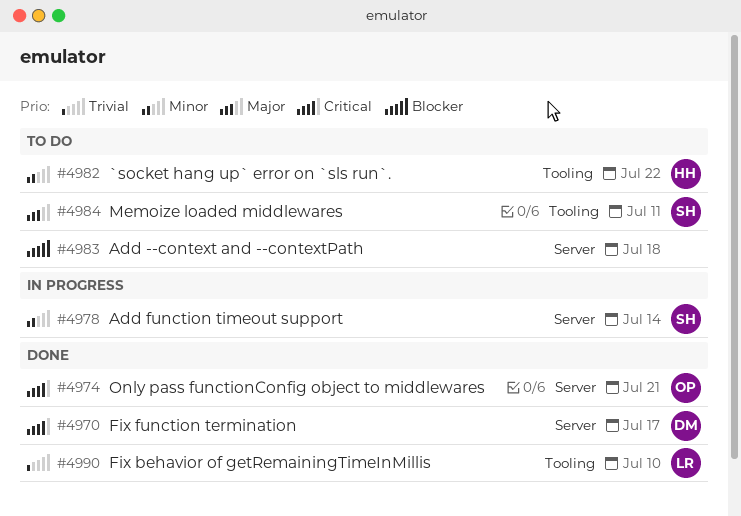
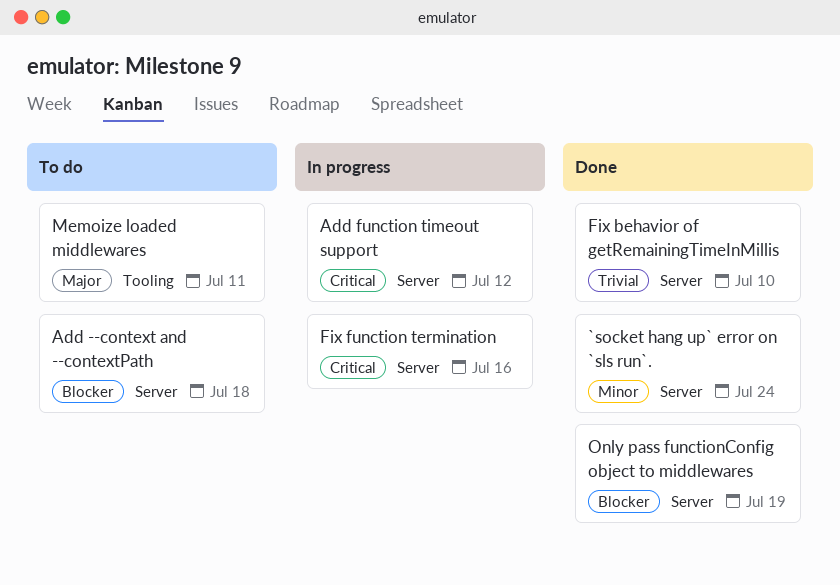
`socket hang up` error on `sls run`., status: To do -> Done
`socket hang up` error on `sls run`., label: Tooling -> Server
`socket hang up` error on `sls run`., due: Jul 22 -> Jul 24
Add function timeout support, priority: Minor -> Critical
Add function timeout support, due: Jul 14 -> Jul 12
Fix behavior of getRemainingTimeInMillis, label: Tooling -> Server
Fix function termination, status: Done -> In progress
Fix function termination, due: Jul 17 -> Jul 16
Only pass functionConfig object to middlewares, priority: Critical -> Blocker
Only pass functionConfig object to middlewares, due: Jul 21 -> Jul 19

